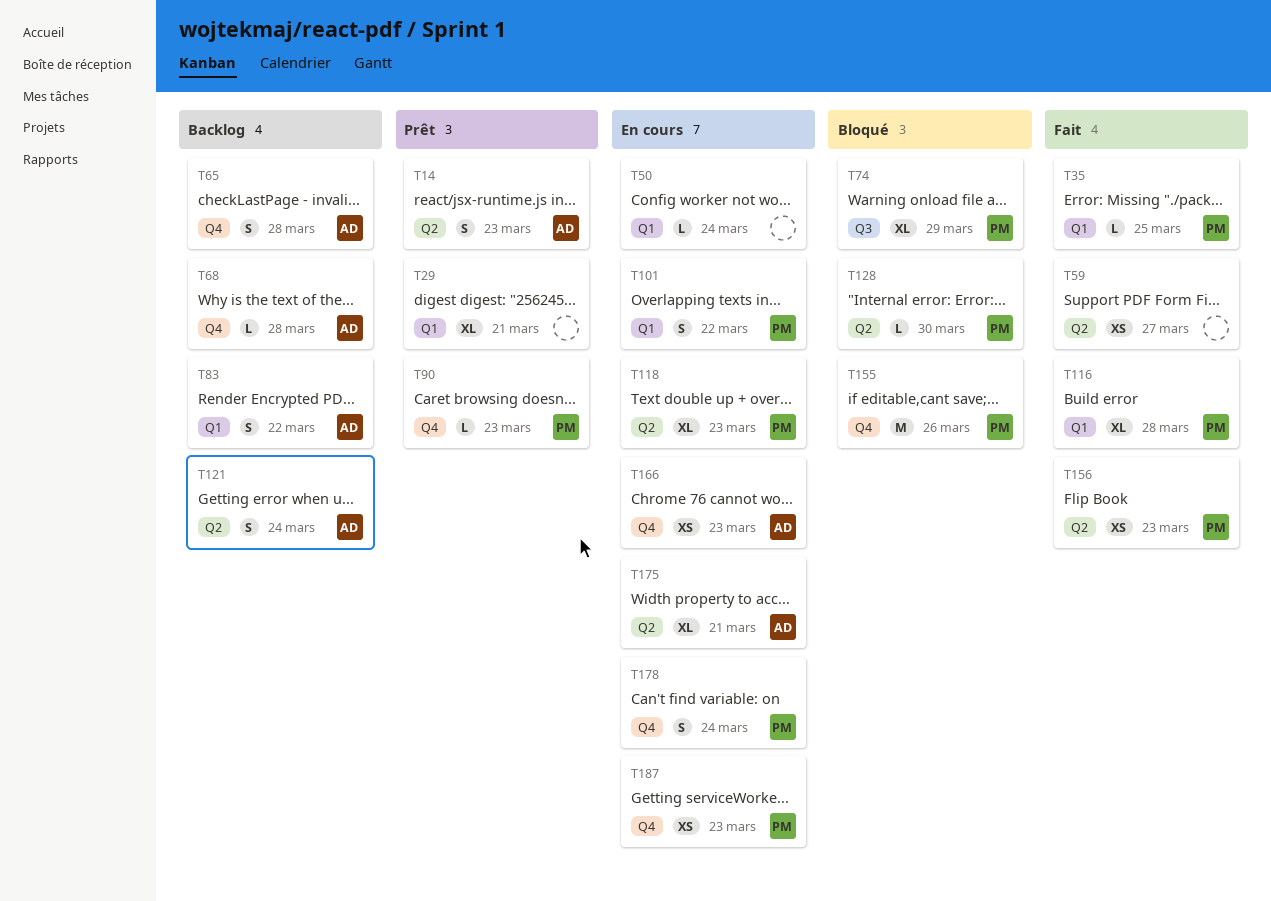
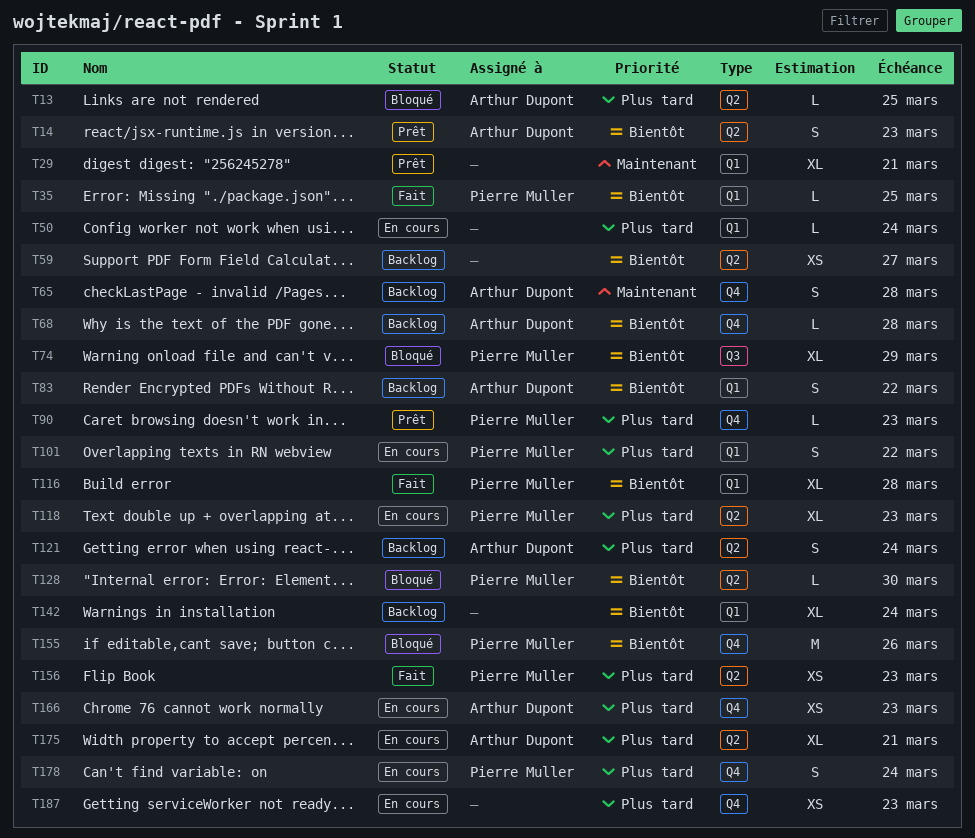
T13: none -> present
T59, status: Fait -> Backlog
T142: none -> present
T187, owner: Pierre Muller -> none

